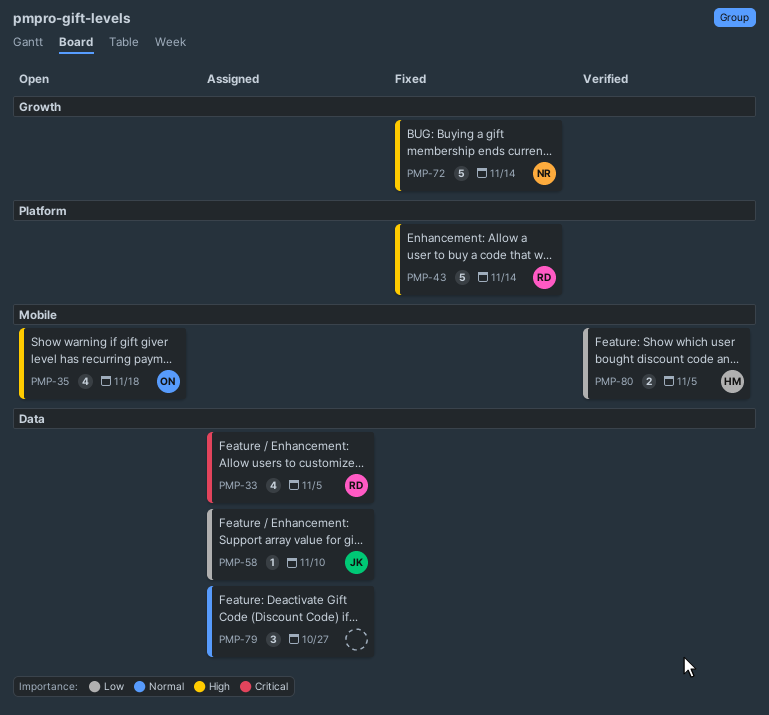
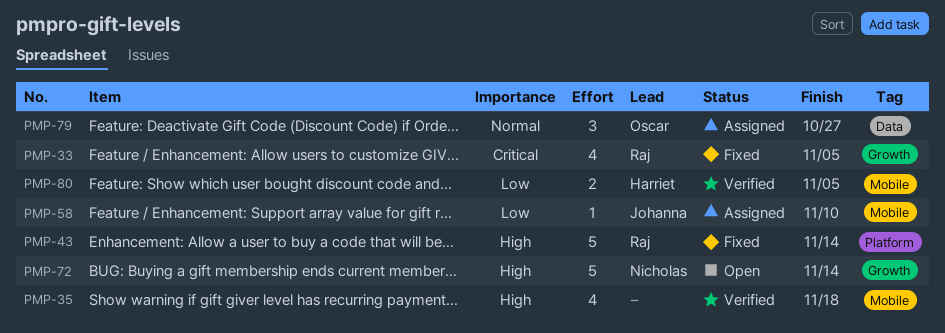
PMP-33, status: Assigned -> Fixed
PMP-33, label: Data -> Growth
PMP-35, status: Open -> Verified
PMP-35, owner: Oscar -> none
PMP-58, label: Data -> Mobile
PMP-72, status: Fixed -> Open
PMP-79, owner: none -> Oscar

